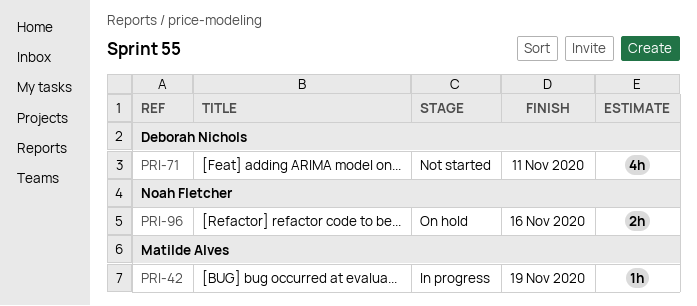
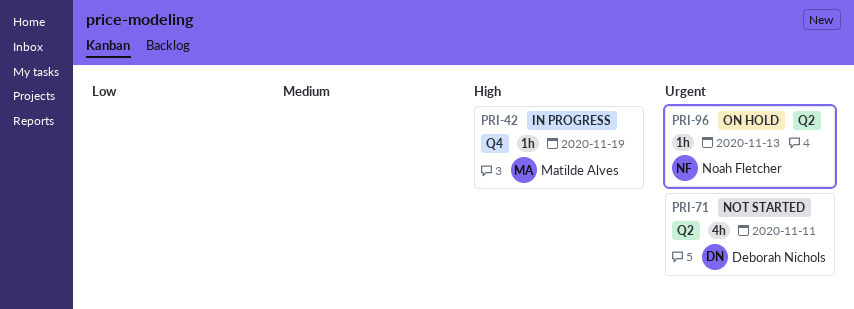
PRI-96, estimate: 2h -> 1h
PRI-96, due: Nov 16 -> Nov 13

